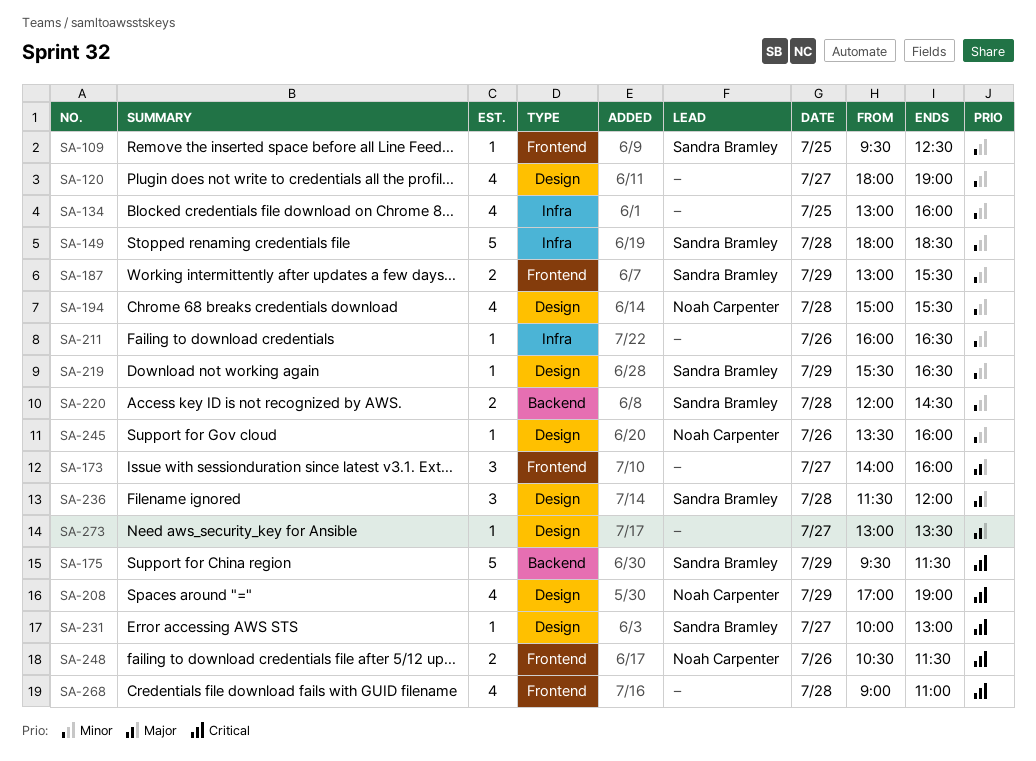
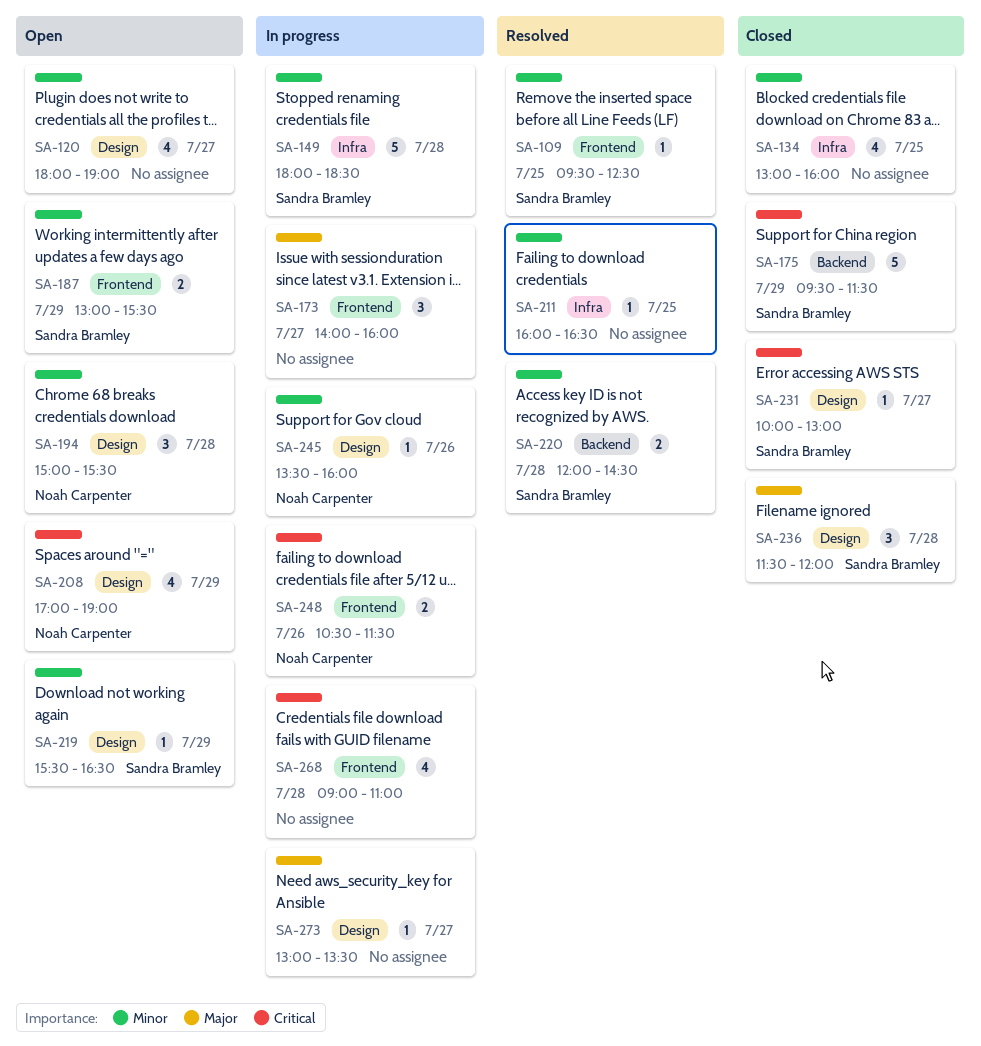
SA-194, estimate: 4 -> 3
SA-211, day: Jul 26 -> Jul 25

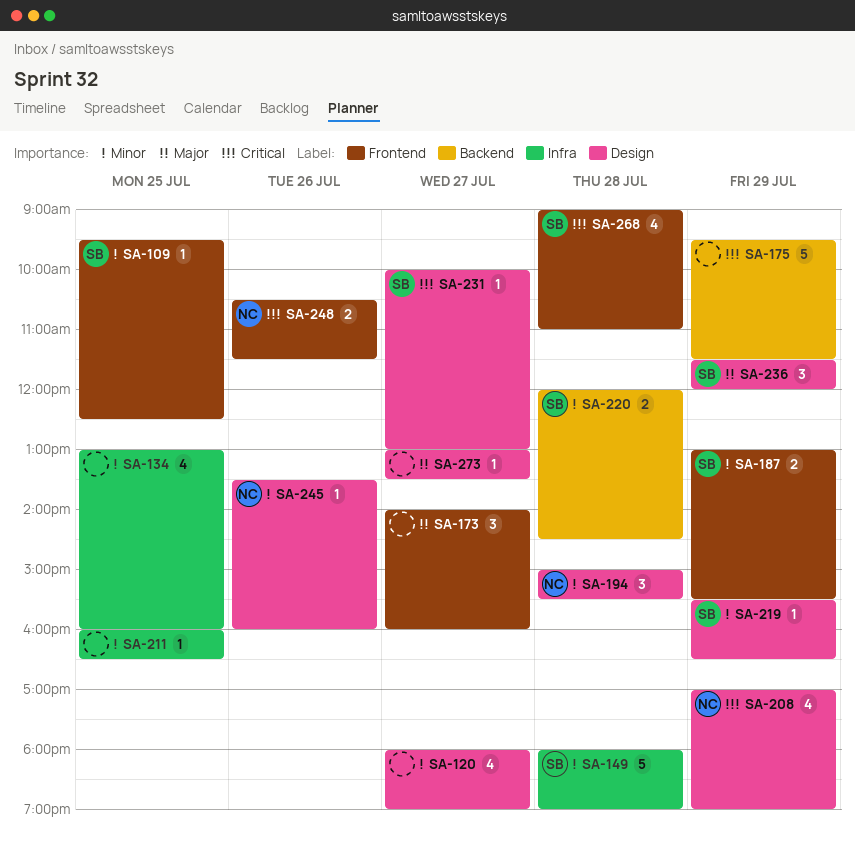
SA-149, ends: 18:30 -> 19:00
SA-175, owner: Sandra Bramley -> none
SA-236, day: Jul 28 -> Jul 29
SA-268, owner: none -> Sandra Bramley

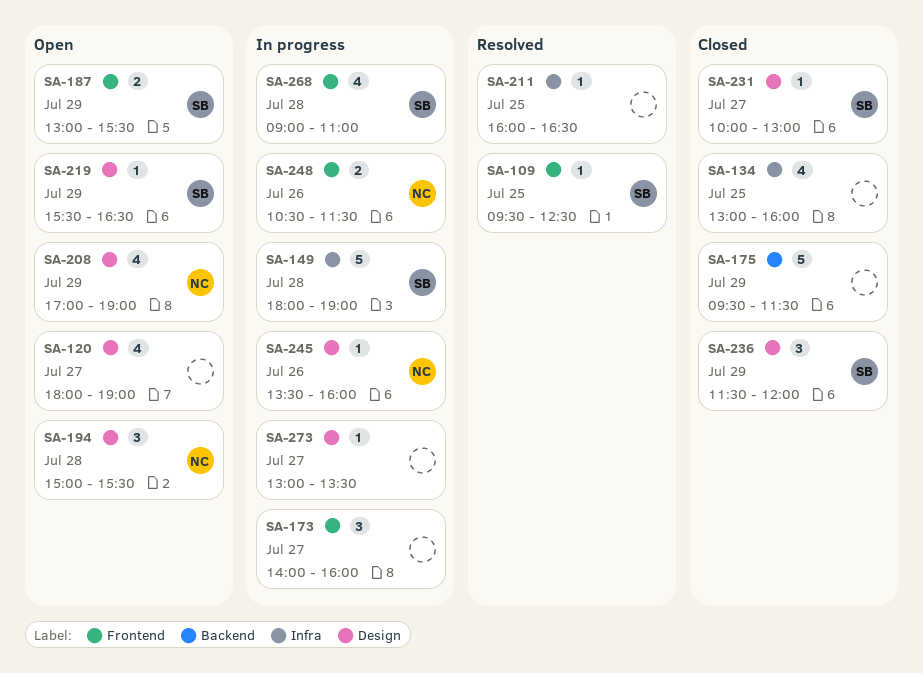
SA-220: present -> none

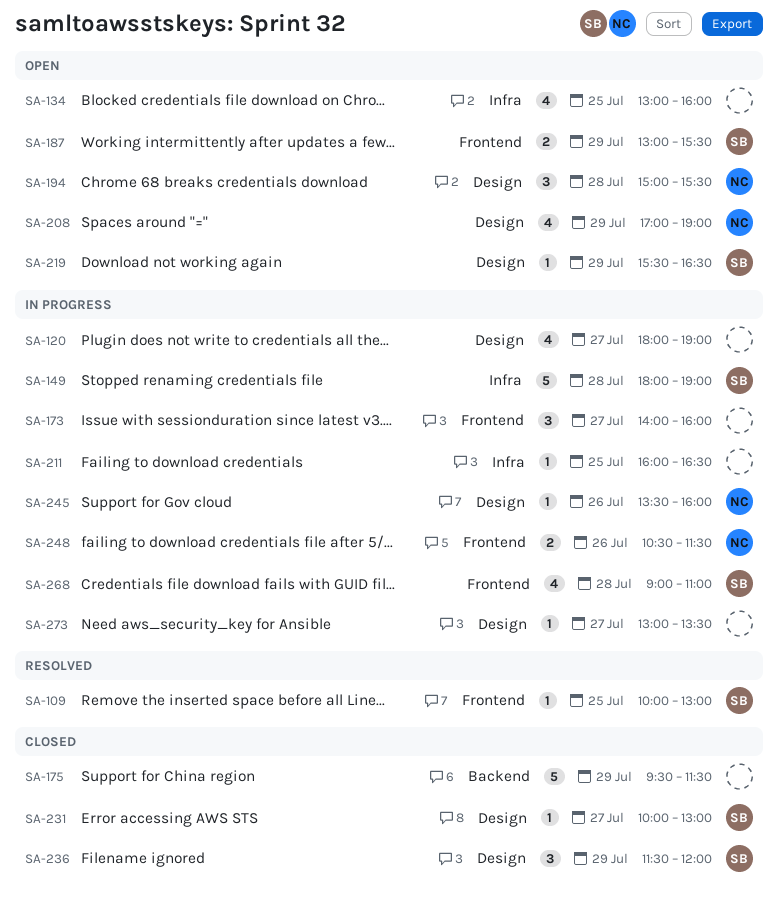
SA-109, begins: 09:30 -> 10:00
SA-109, ends: 12:30 -> 13:00
SA-120, status: Open -> In progress
SA-134, status: Closed -> Open
SA-211, status: Resolved -> In progress

